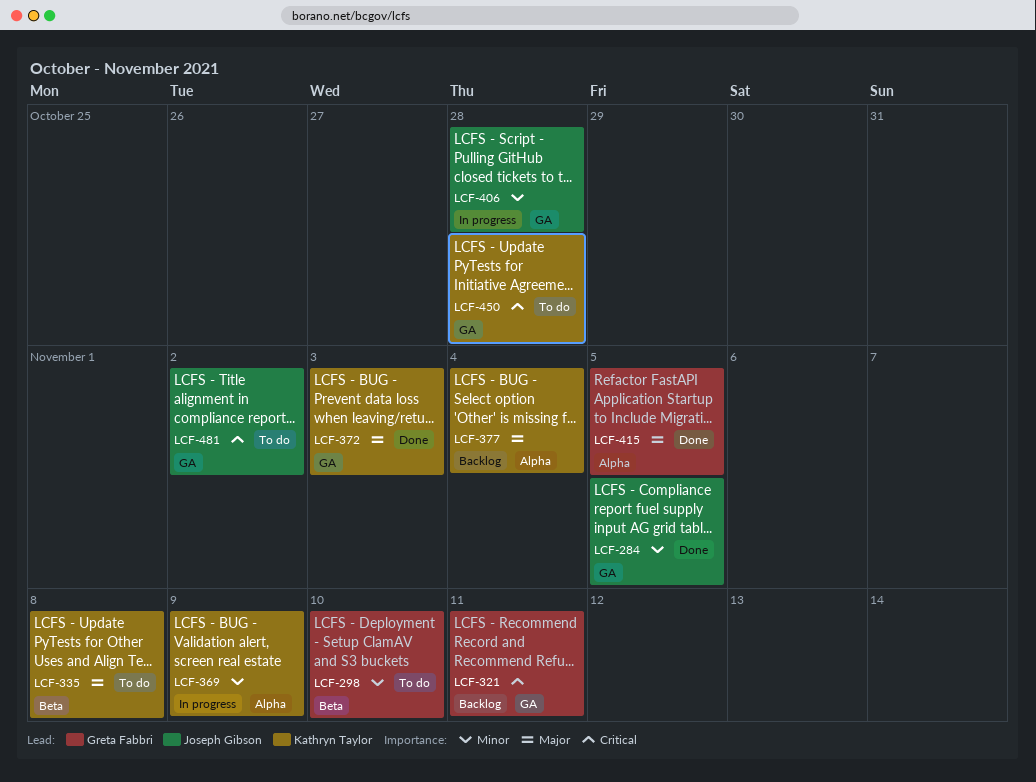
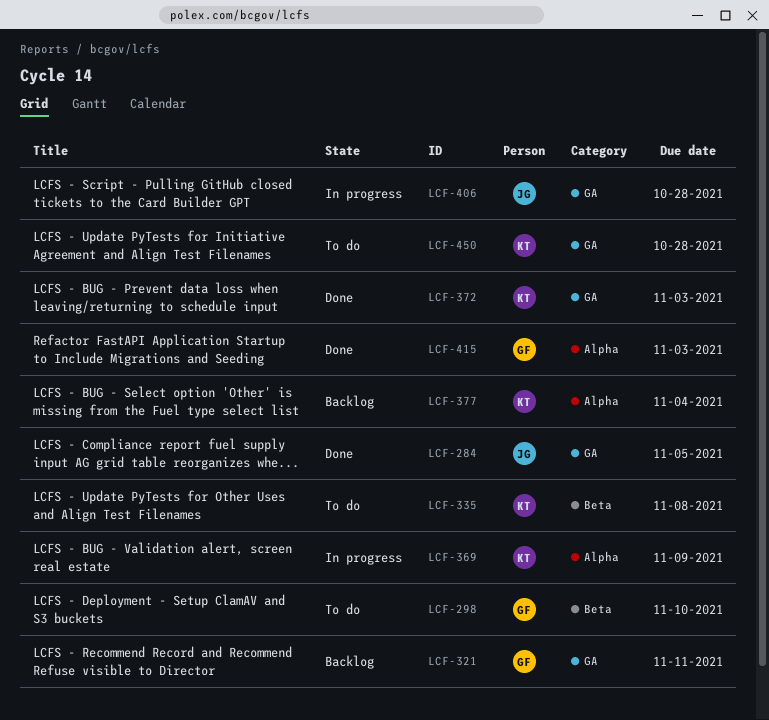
LCF-415, due: Nov 5 -> Nov 3
LCF-481: present -> none

